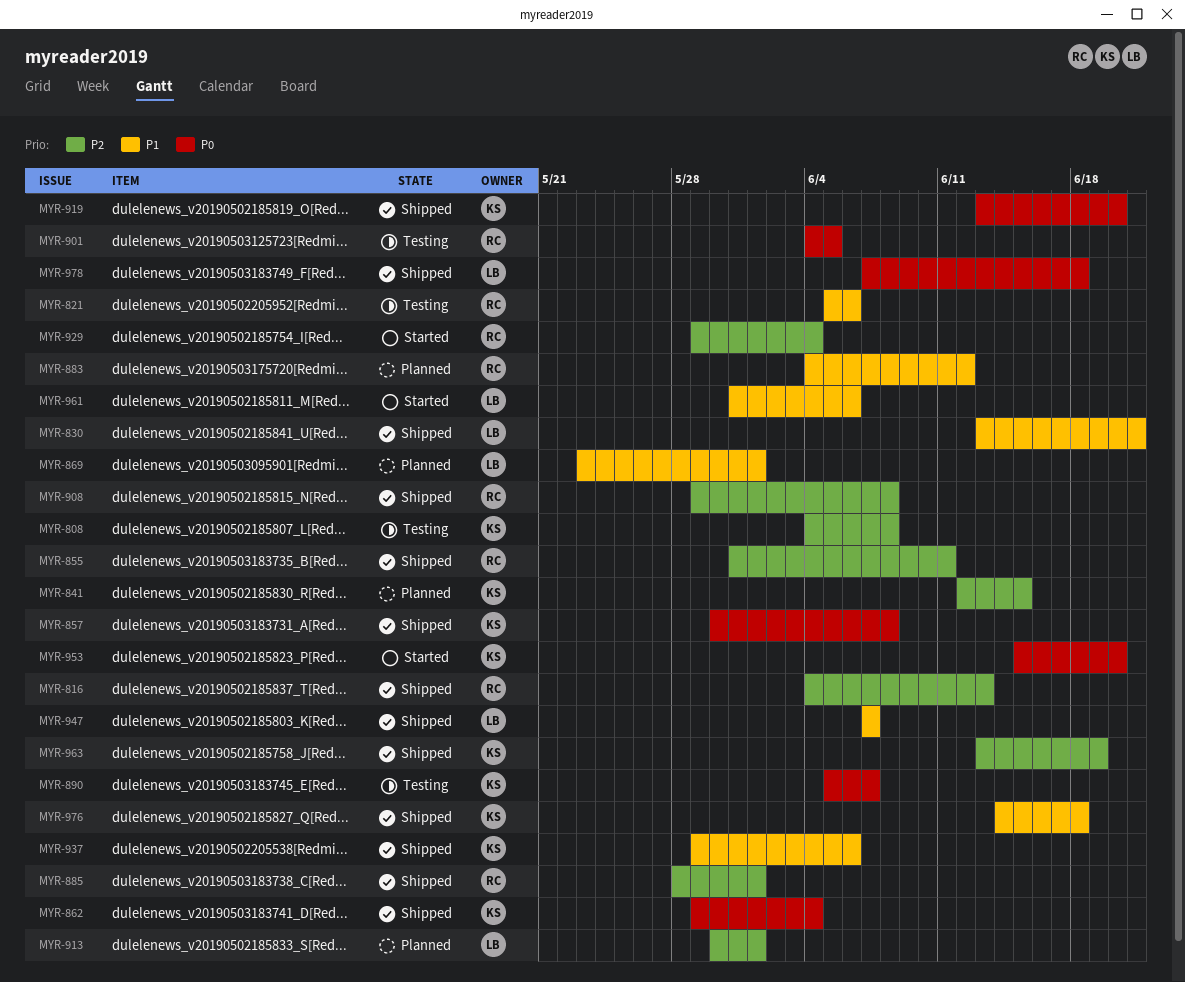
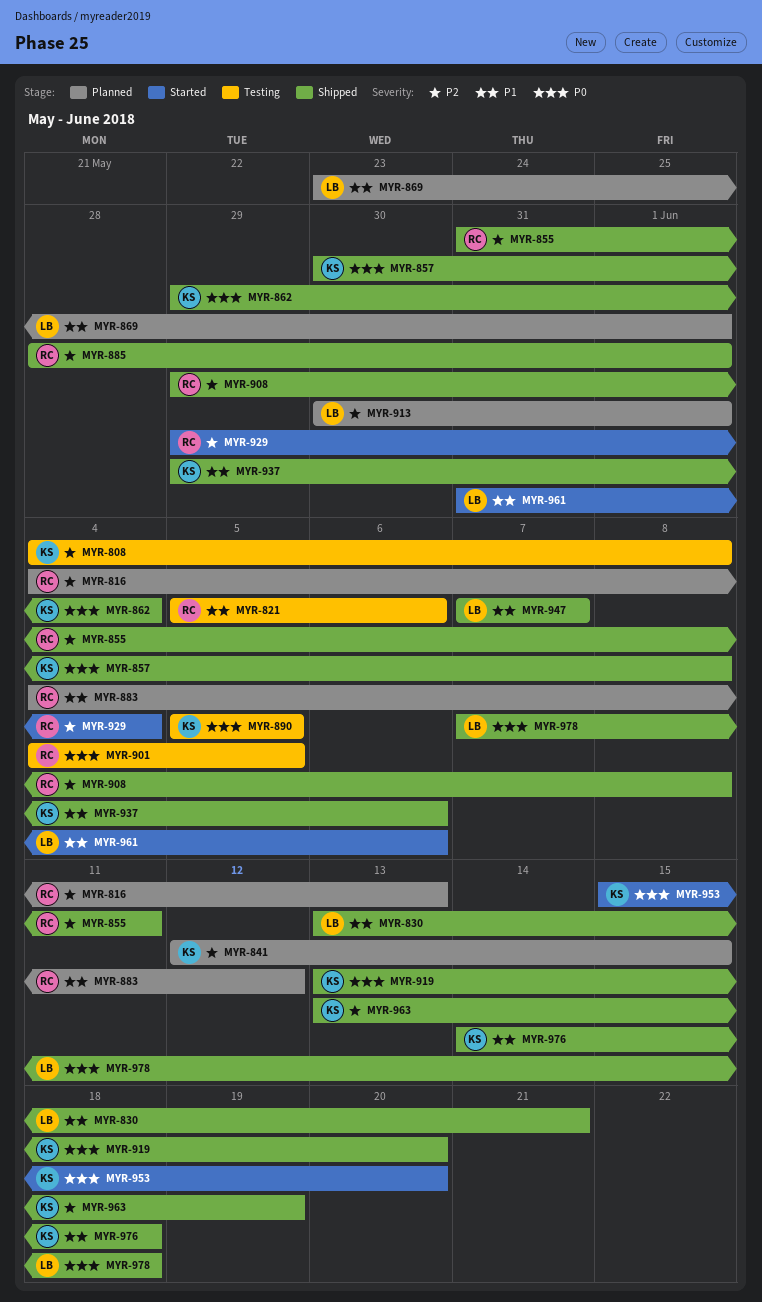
MYR-816, status: Shipped -> Planned
MYR-890, due: Jun 7 -> Jun 5

